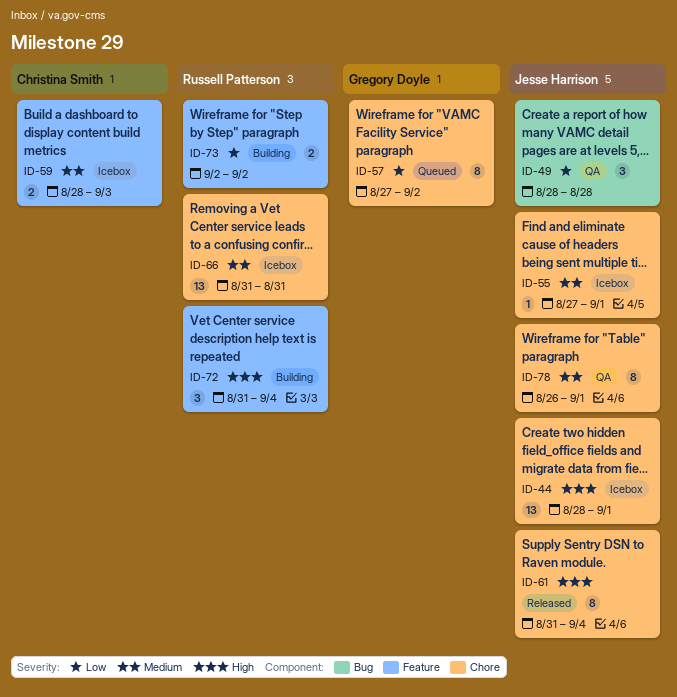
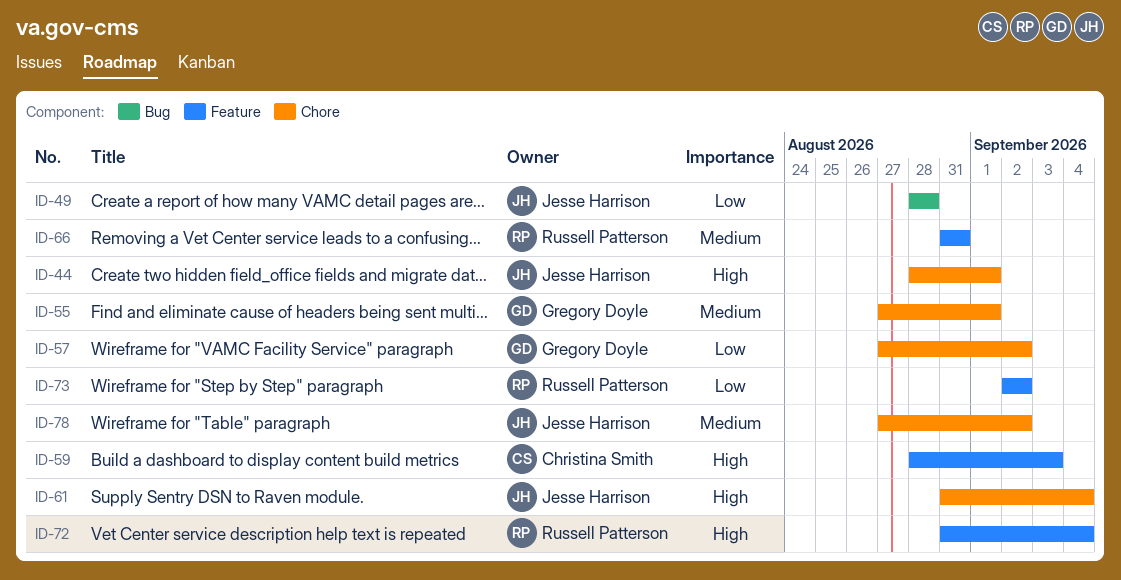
ID-55, owner: Jesse Harrison -> Gregory Doyle
ID-59, priority: Medium -> High
ID-66, label: Chore -> Feature
ID-78, start: Aug 26 -> Aug 27
ID-78, due: Sep 1 -> Sep 2

